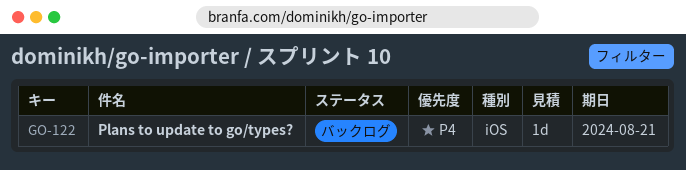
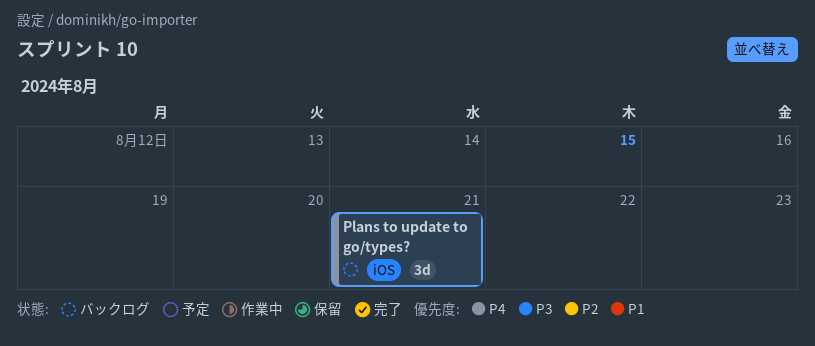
Plans to update to go/types?, estimate: 1d -> 3d

